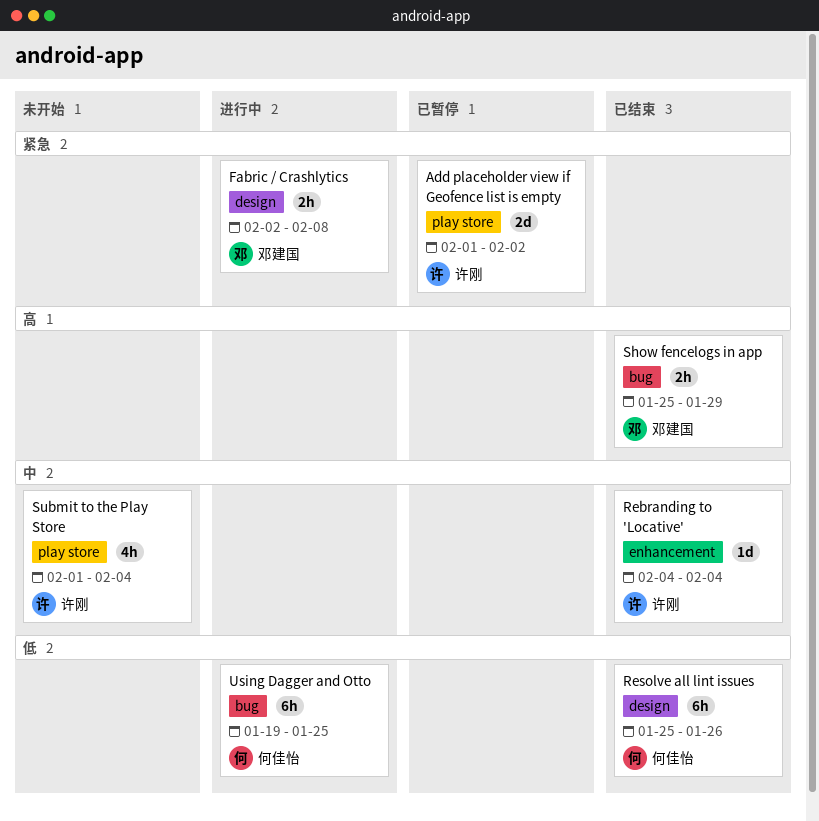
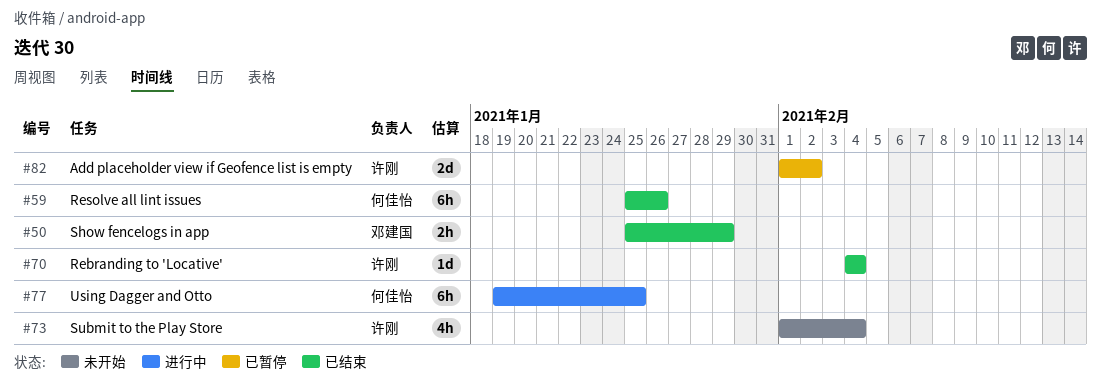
Fabric / Crashlytics: present -> none

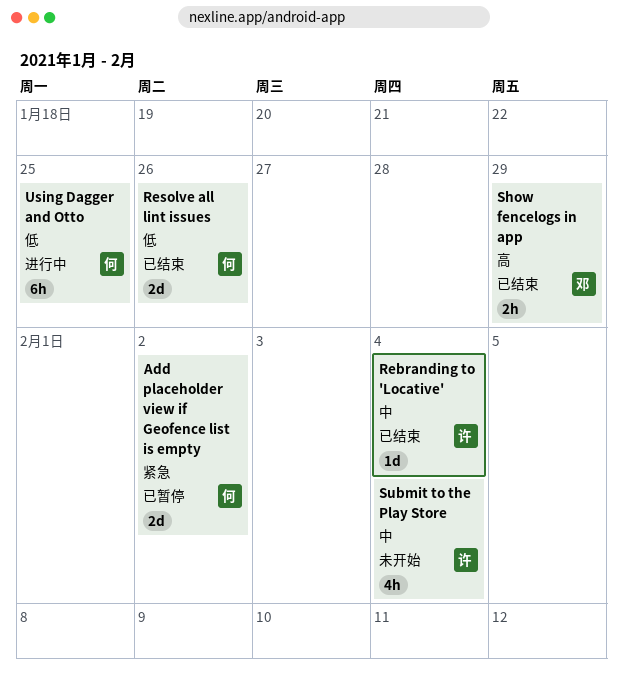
Add placeholder view if Geofence list is empty, owner: 许刚 -> 何佳怡
Resolve all lint issues, estimate: 6h -> 2d

